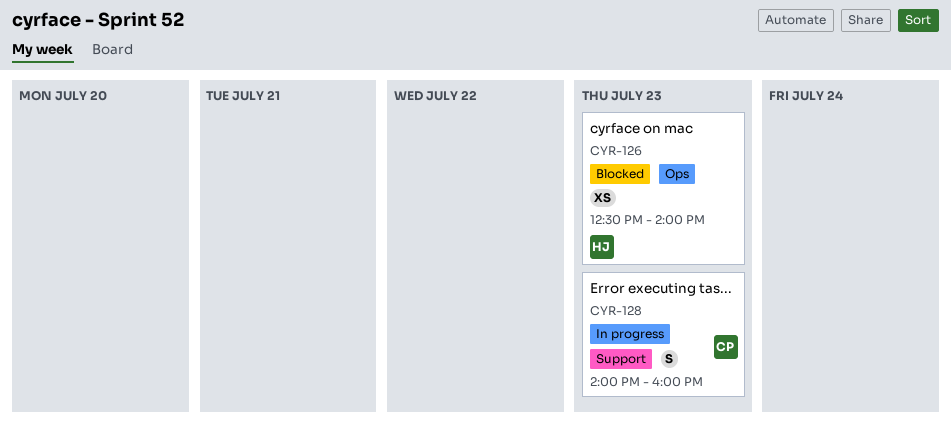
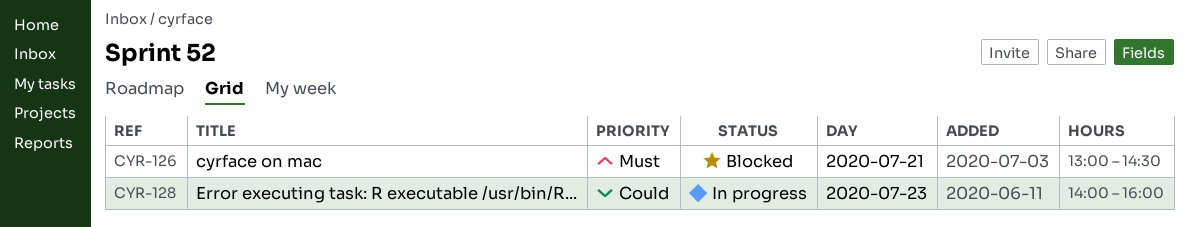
CYR-126, day: Jul 23 -> Jul 21
CYR-126, begins: 12:30 -> 13:00
CYR-126, ends: 14:00 -> 14:30

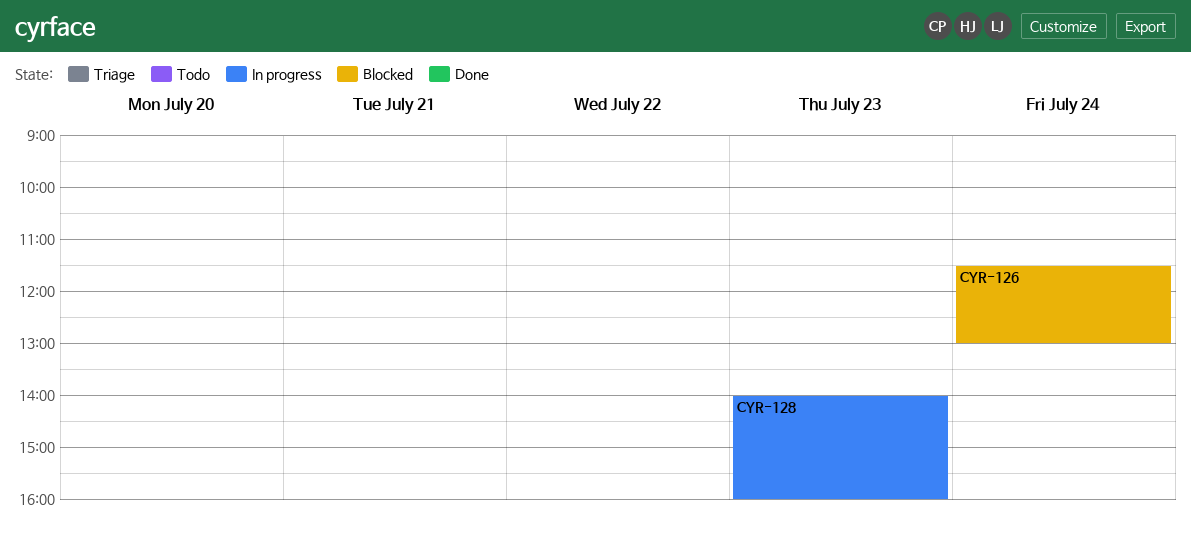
CYR-126, day: Jul 21 -> Jul 24
CYR-126, begins: 13:00 -> 11:30
CYR-126, ends: 14:30 -> 13:00

